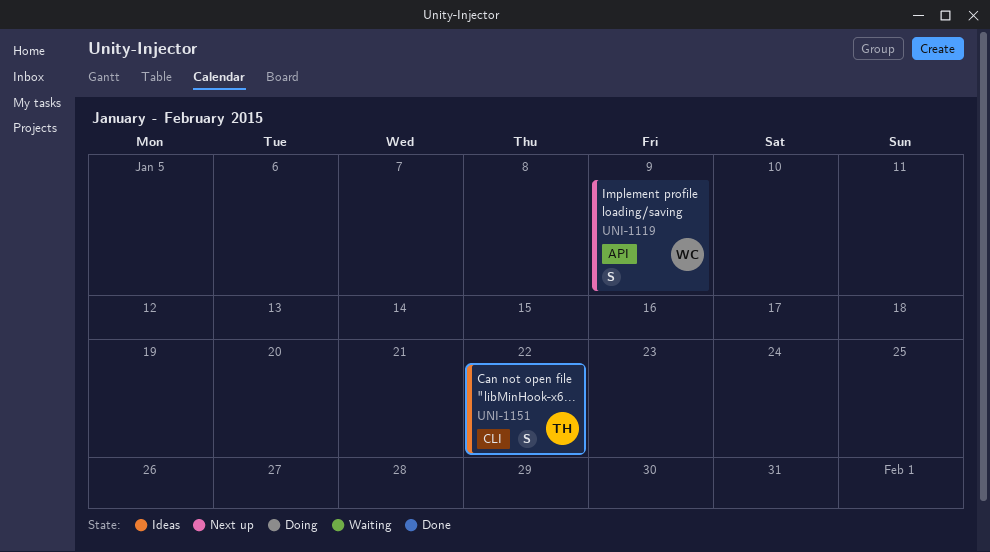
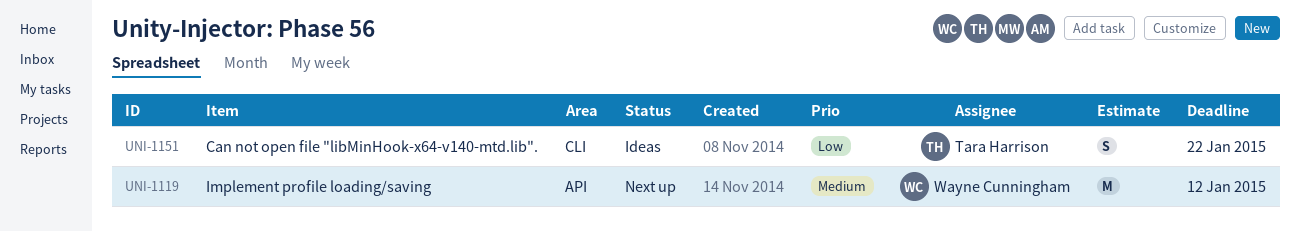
UNI-1119, estimate: S -> M
UNI-1119, due: Jan 9 -> Jan 12

